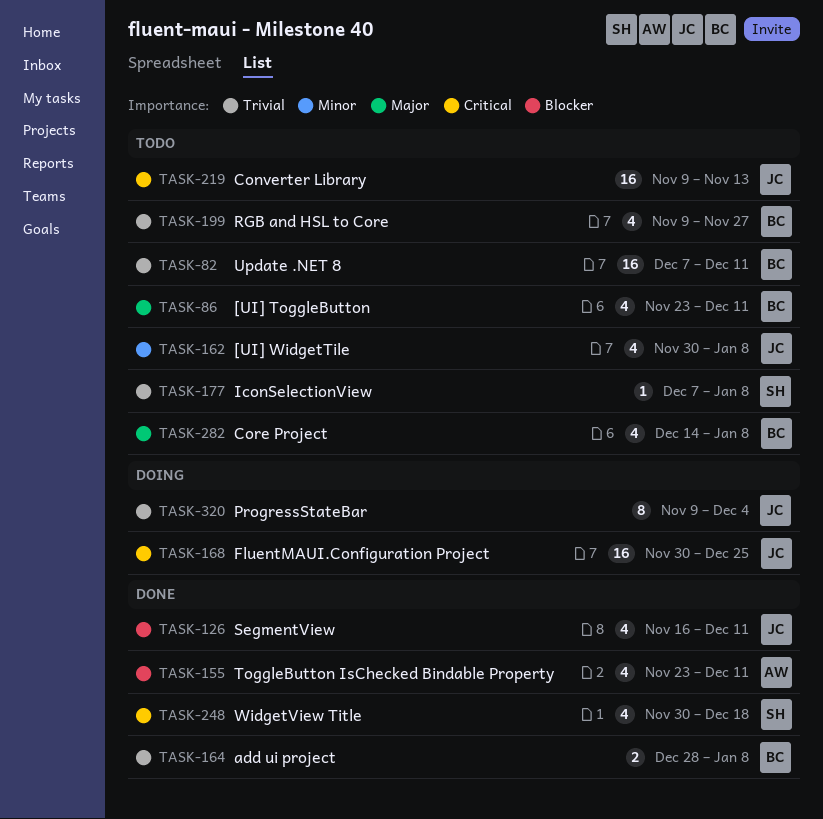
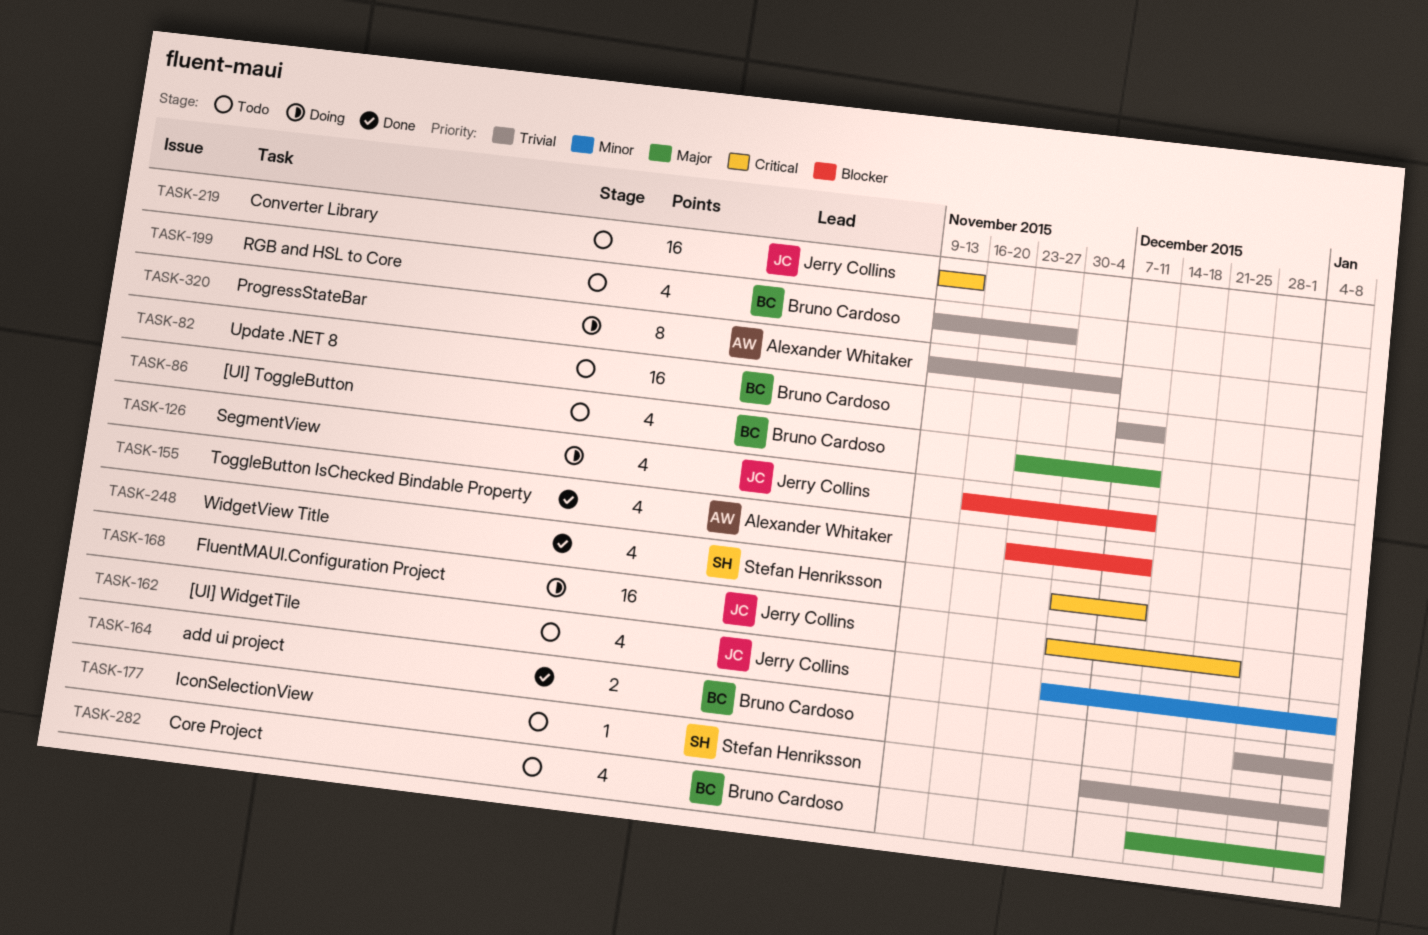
TASK-126, status: Done -> Doing
TASK-248, due: Dec 18 -> Dec 11
TASK-320, owner: Jerry Collins -> Alexander Whitaker

